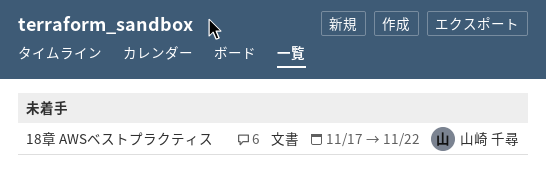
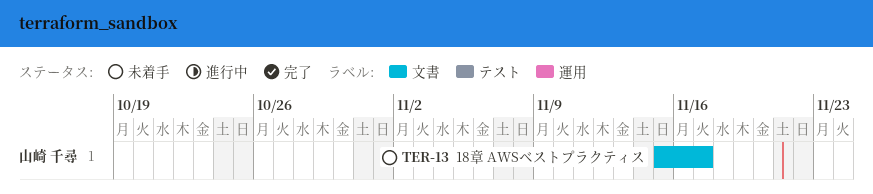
18章 AWSベストプラクティス, start: Nov 17 -> Nov 15
18章 AWSベストプラクティス, due: Nov 22 -> Nov 17

